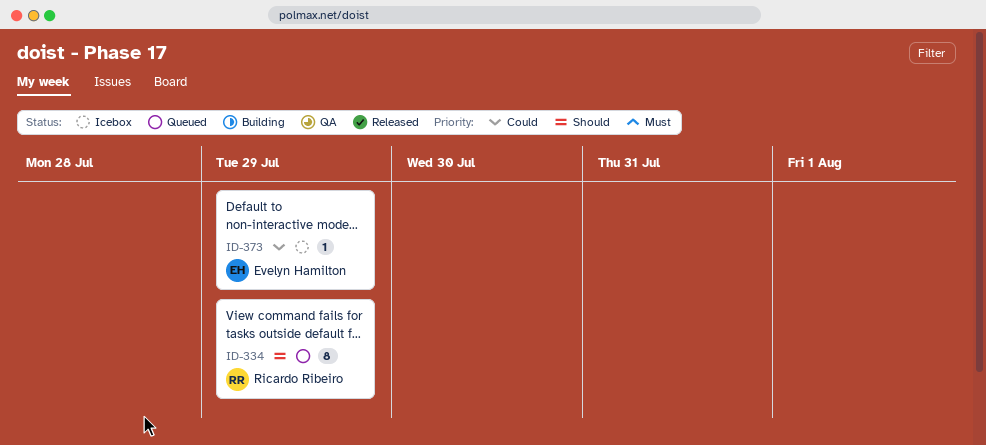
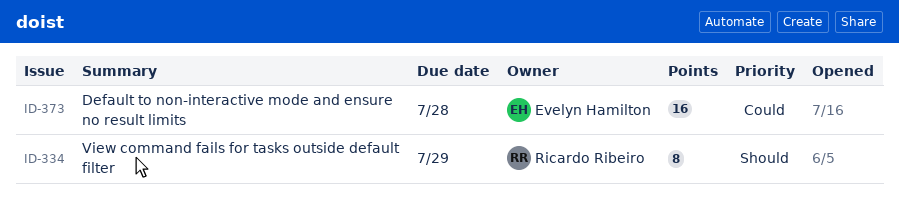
ID-373, estimate: 1 -> 16
ID-373, due: Jul 29 -> Jul 28

